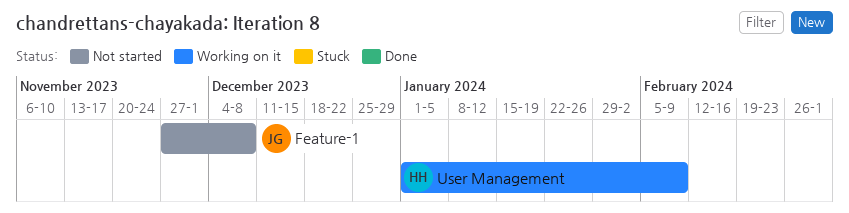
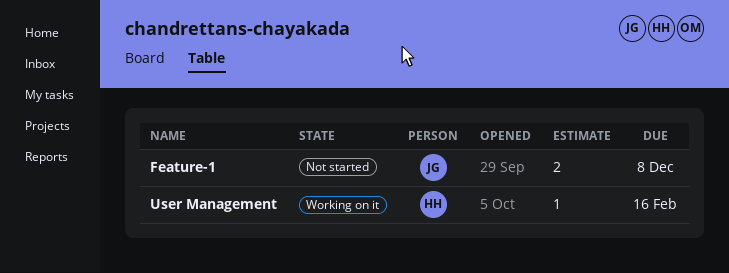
User Management, due: Feb 9 -> Feb 16

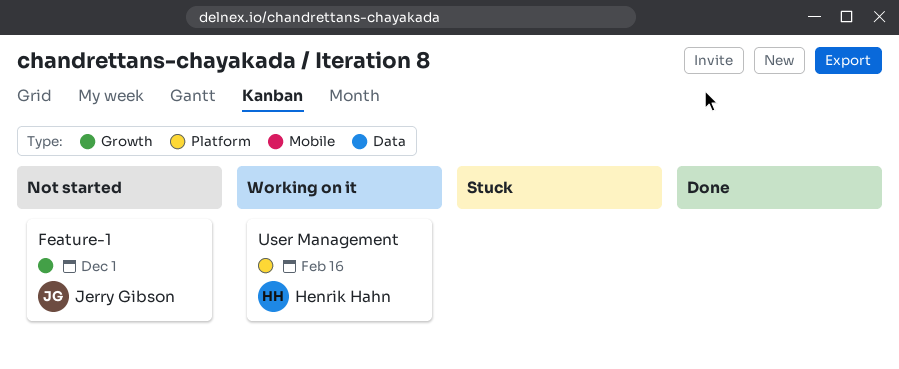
Feature-1, due: Dec 8 -> Dec 1

